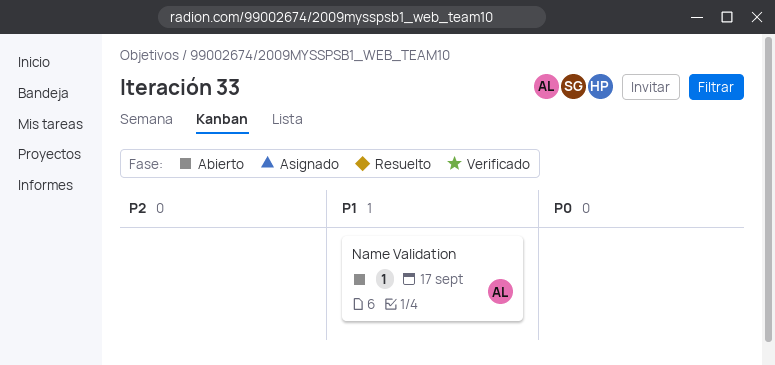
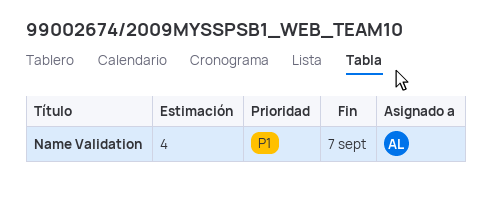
Name Validation, estimate: 1 -> 4
Name Validation, due: Sep 17 -> Sep 7

